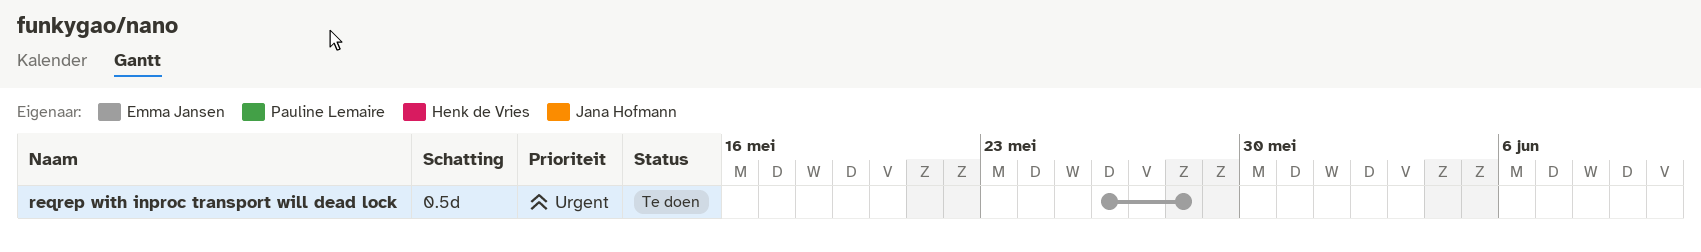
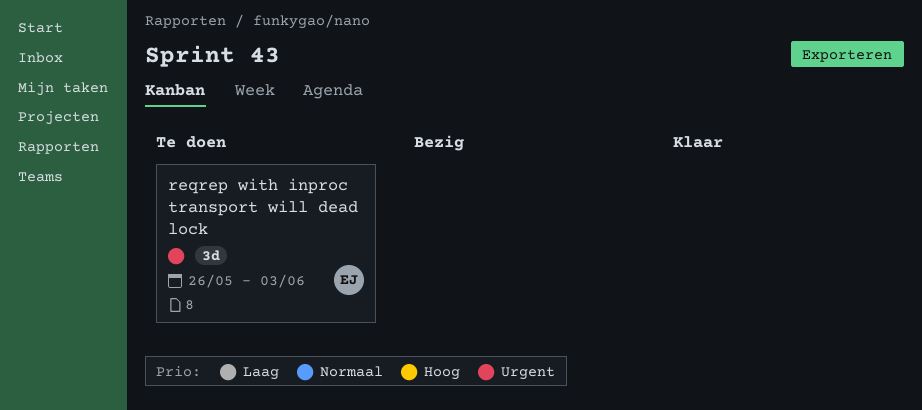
reqrep with inproc transport will dead lock, estimate: 0.5d -> 3d
reqrep with inproc transport will dead lock, due: May 28 -> Jun 3

